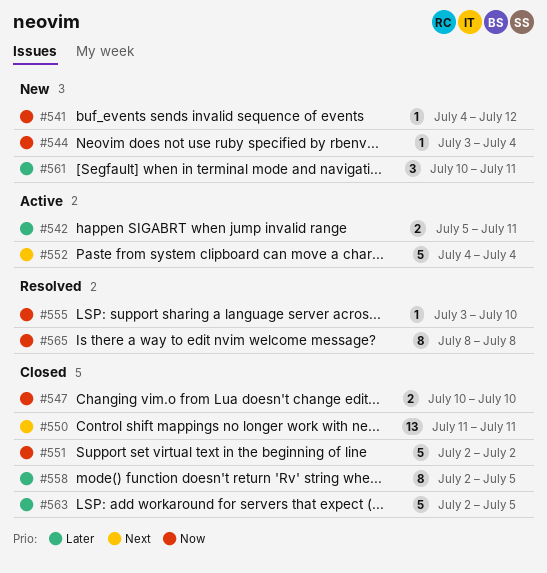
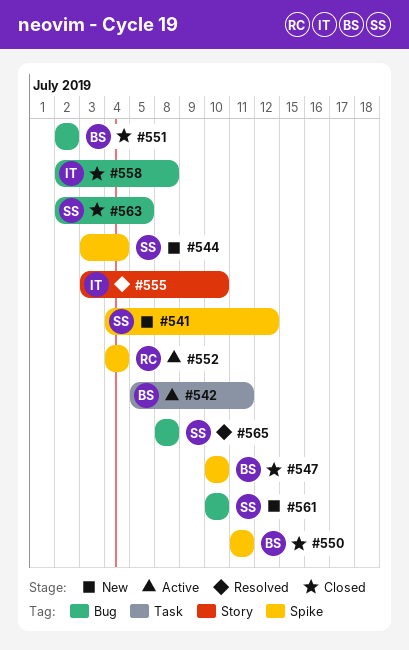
#558, due: Jul 5 -> Jul 8
#561, due: Jul 11 -> Jul 10

